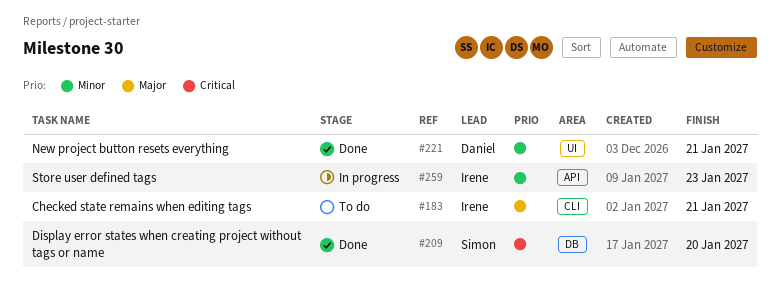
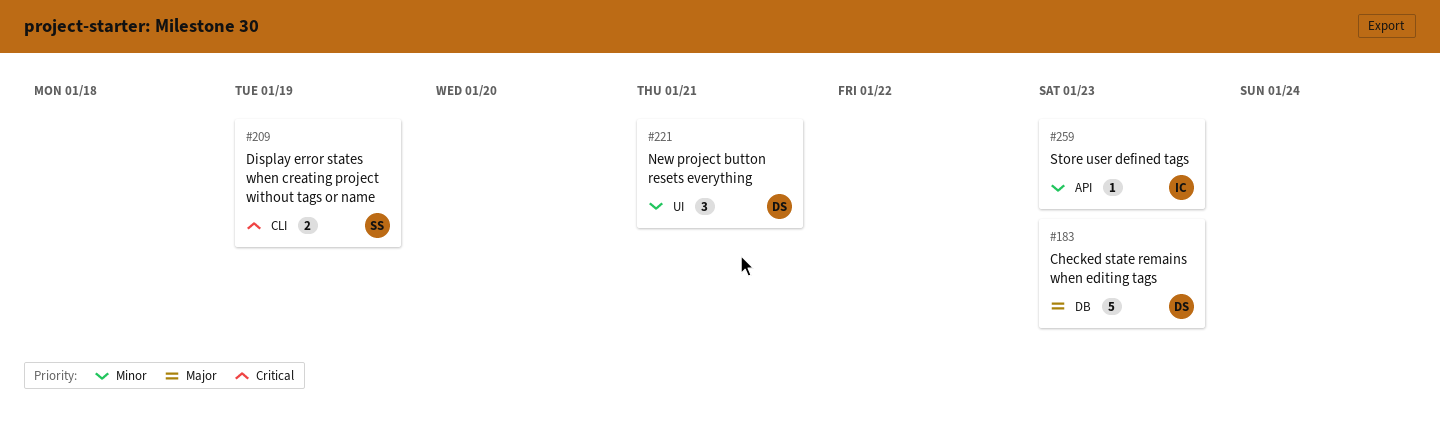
#183, owner: Irene -> Daniel
#183, label: CLI -> DB
#183, due: Jan 21 -> Jan 23
#209, label: DB -> CLI
#209, due: Jan 20 -> Jan 19

